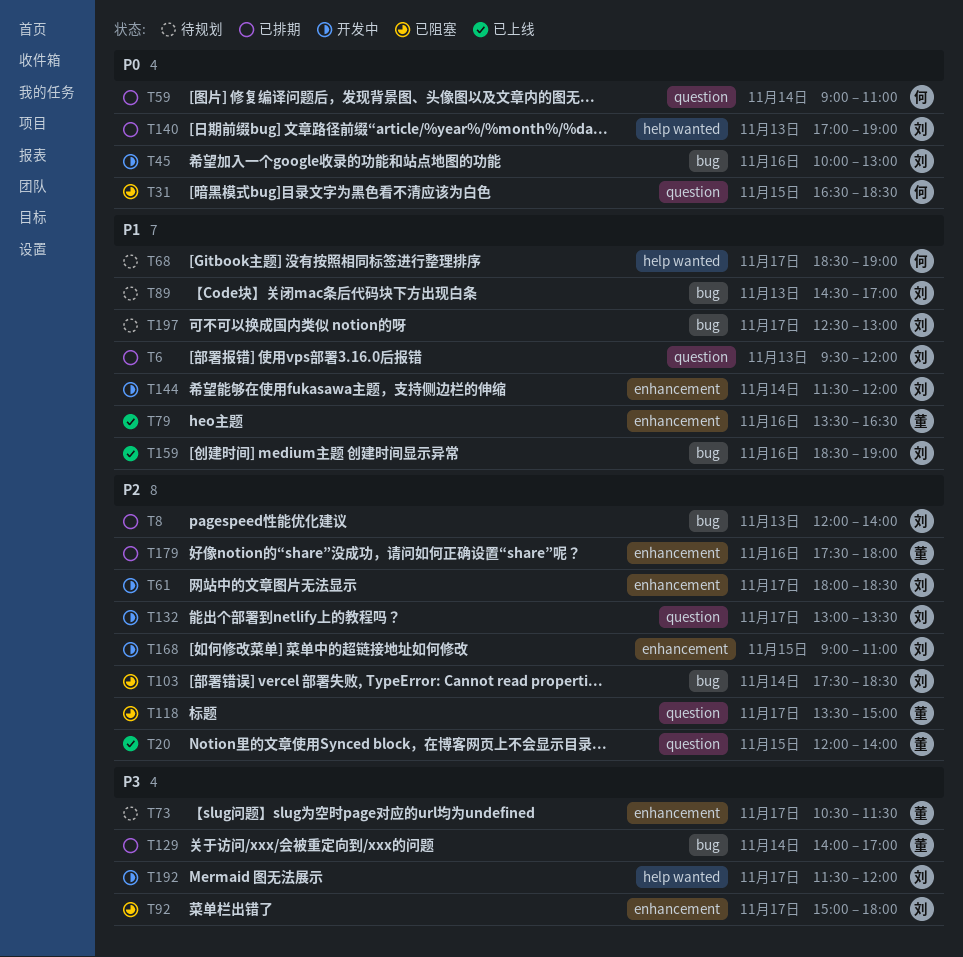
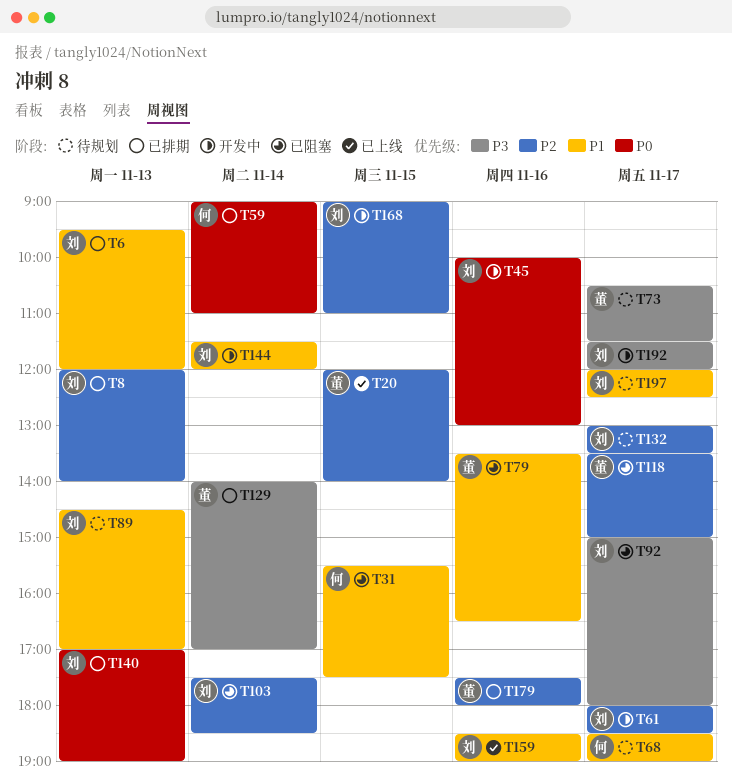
T31, priority: P0 -> P1
T31, begins: 16:30 -> 15:30
T31, ends: 18:30 -> 17:30
T79, status: 已上线 -> 已阻塞
T132, status: 开发中 -> 待规划
T197, begins: 12:30 -> 12:00
T197, ends: 13:00 -> 12:30

